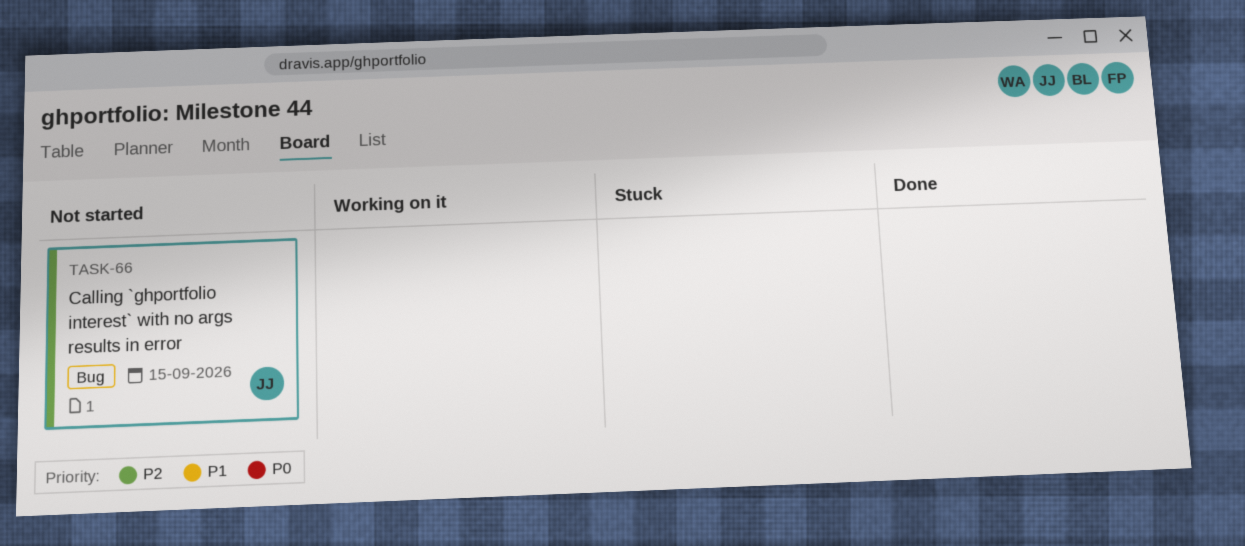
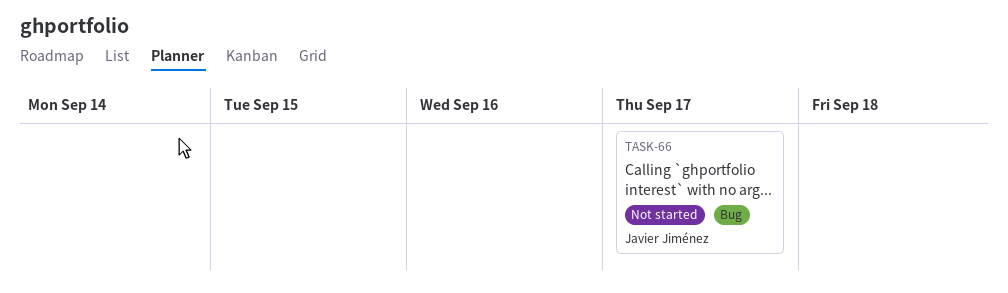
TASK-66, due: Sep 15 -> Sep 17

